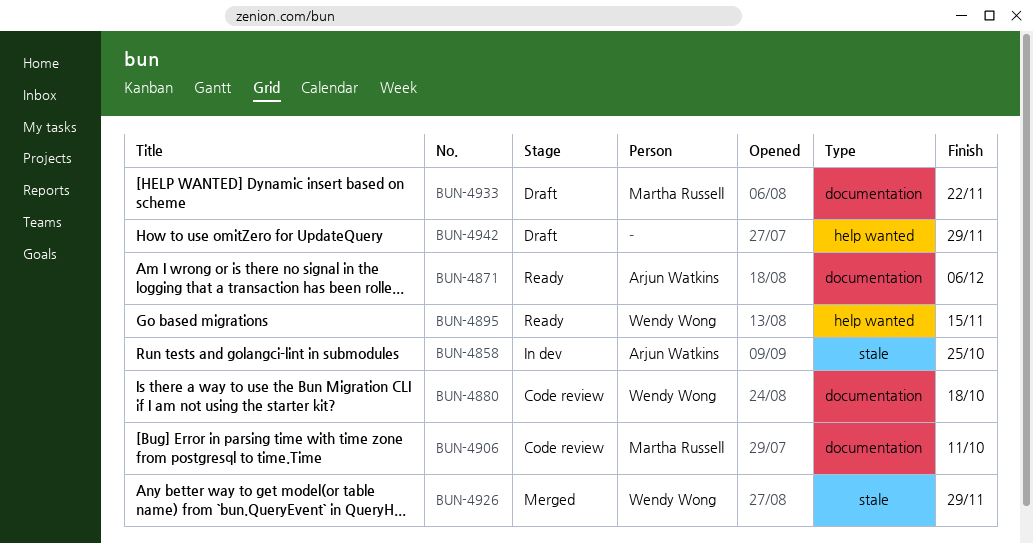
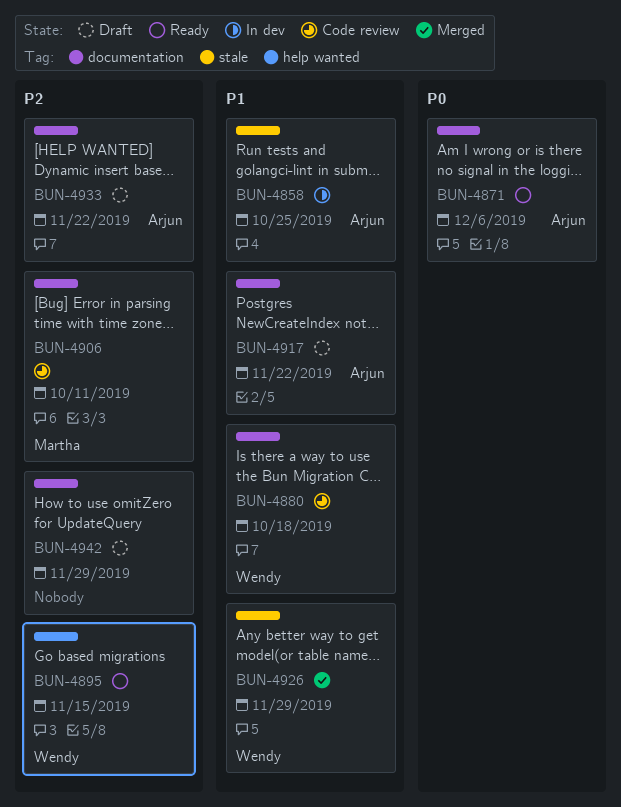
BUN-4917: none -> present
BUN-4933, owner: Martha Russell -> Arjun Watkins
BUN-4942, label: help wanted -> documentation

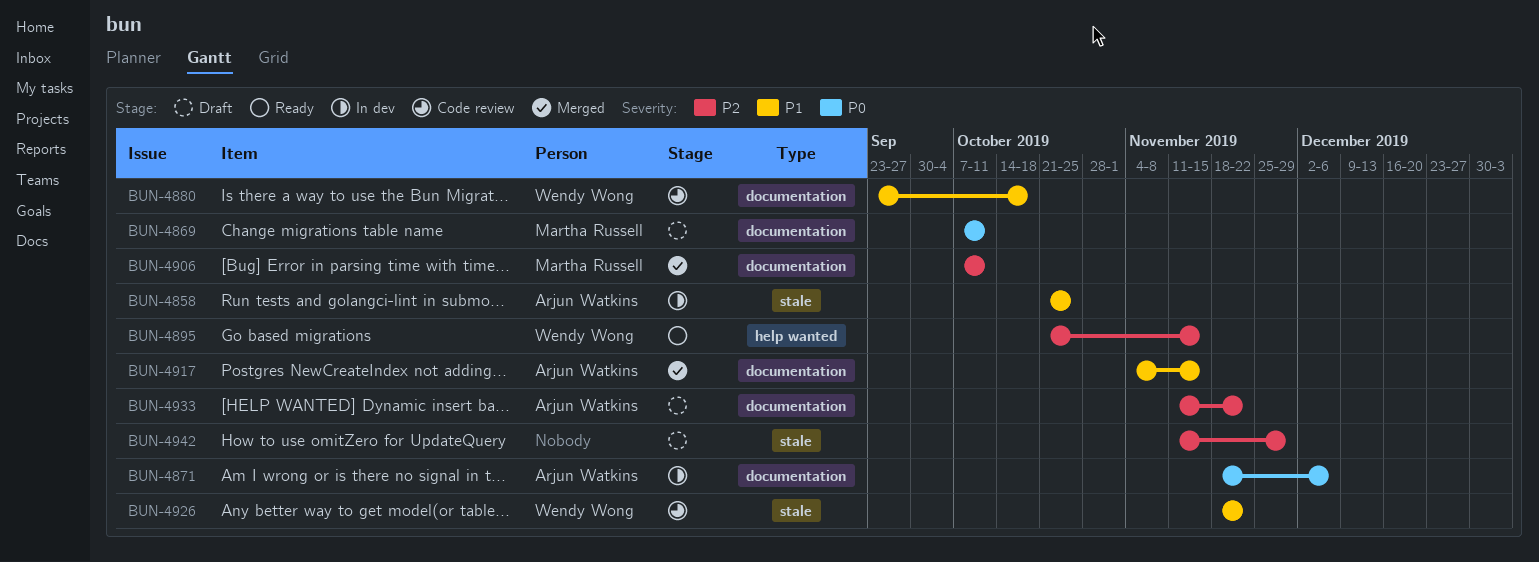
BUN-4869: none -> present
BUN-4871, status: Ready -> In dev
BUN-4906, status: Code review -> Merged
BUN-4917, status: Draft -> Merged
BUN-4917, due: Nov 22 -> Nov 15
BUN-4926, status: Merged -> Code review
BUN-4926, due: Nov 29 -> Nov 22
BUN-4942, label: documentation -> stale

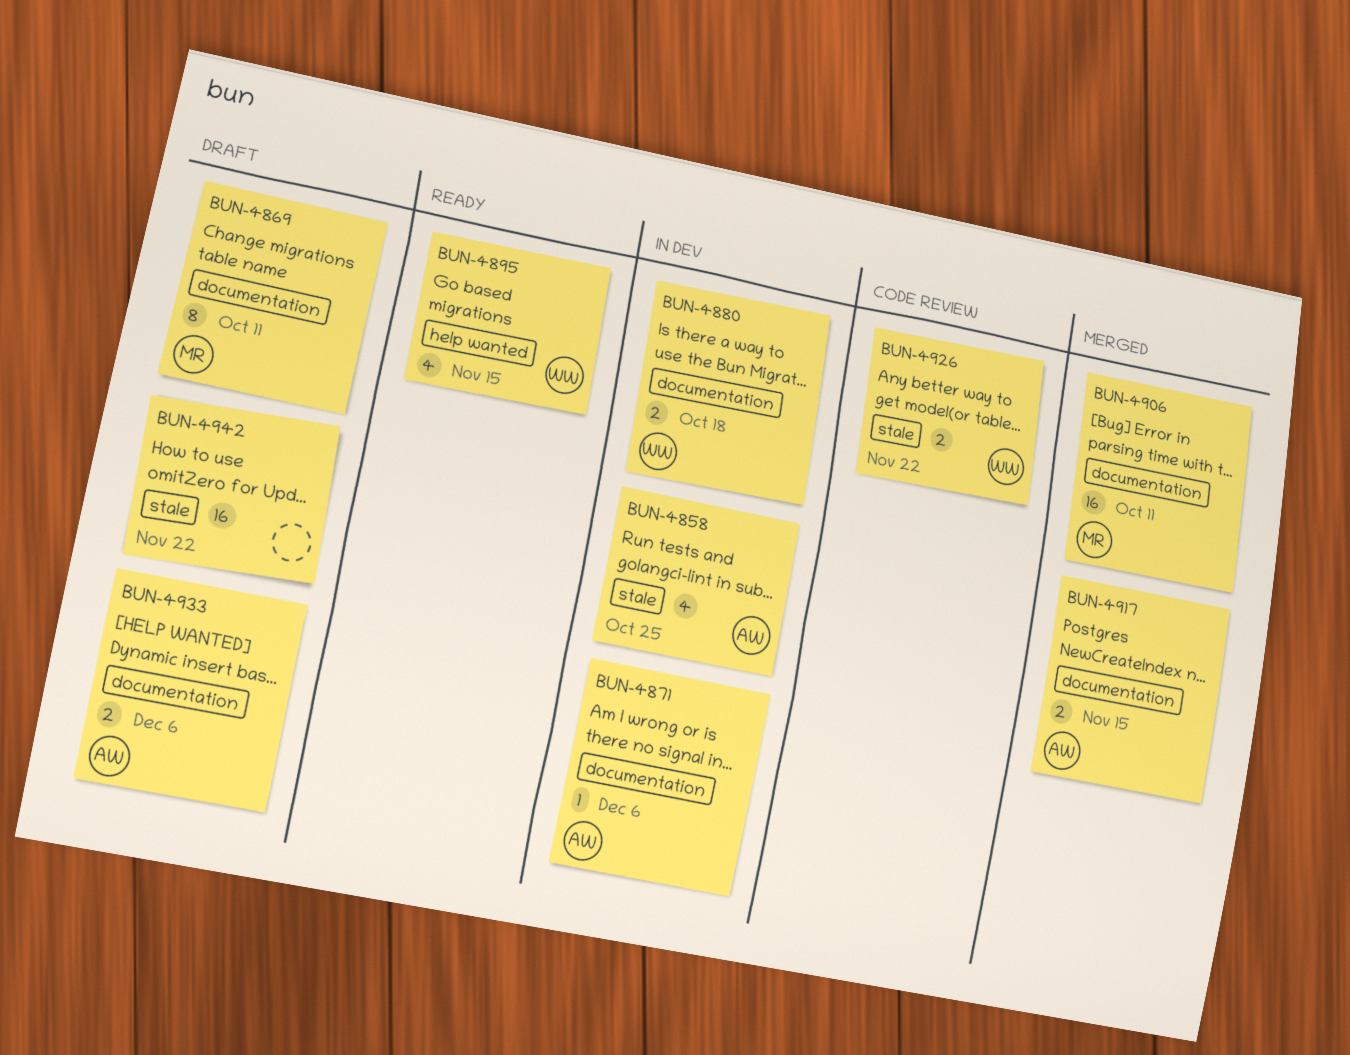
BUN-4880, status: Code review -> In dev
BUN-4933, due: Nov 22 -> Dec 6
BUN-4942, due: Nov 29 -> Nov 22

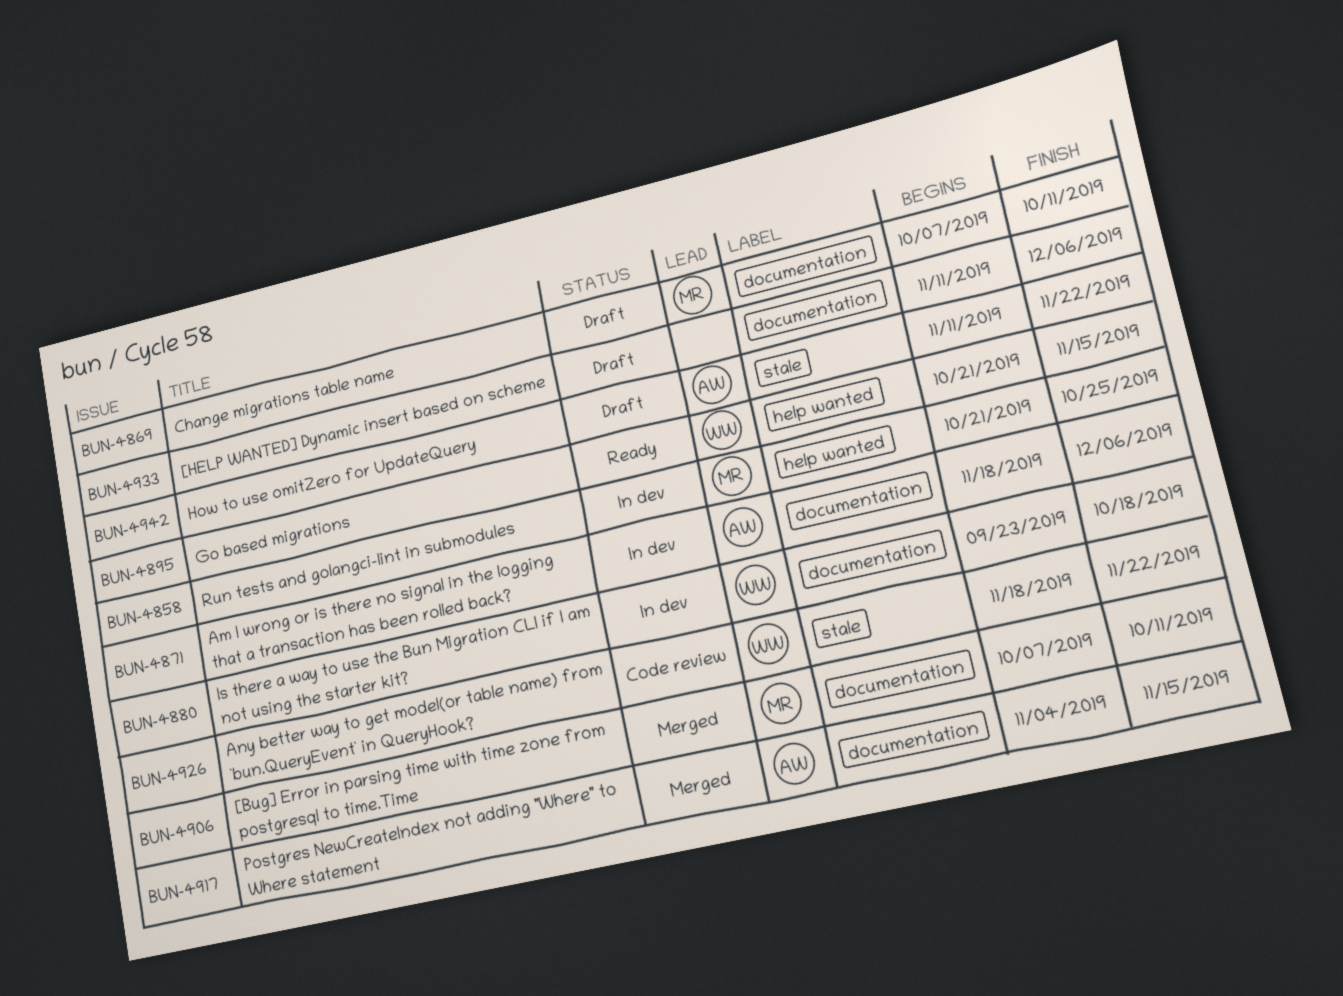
BUN-4858, owner: AW -> MR
BUN-4858, label: stale -> help wanted
BUN-4933, owner: AW -> none
BUN-4942, owner: none -> AW

